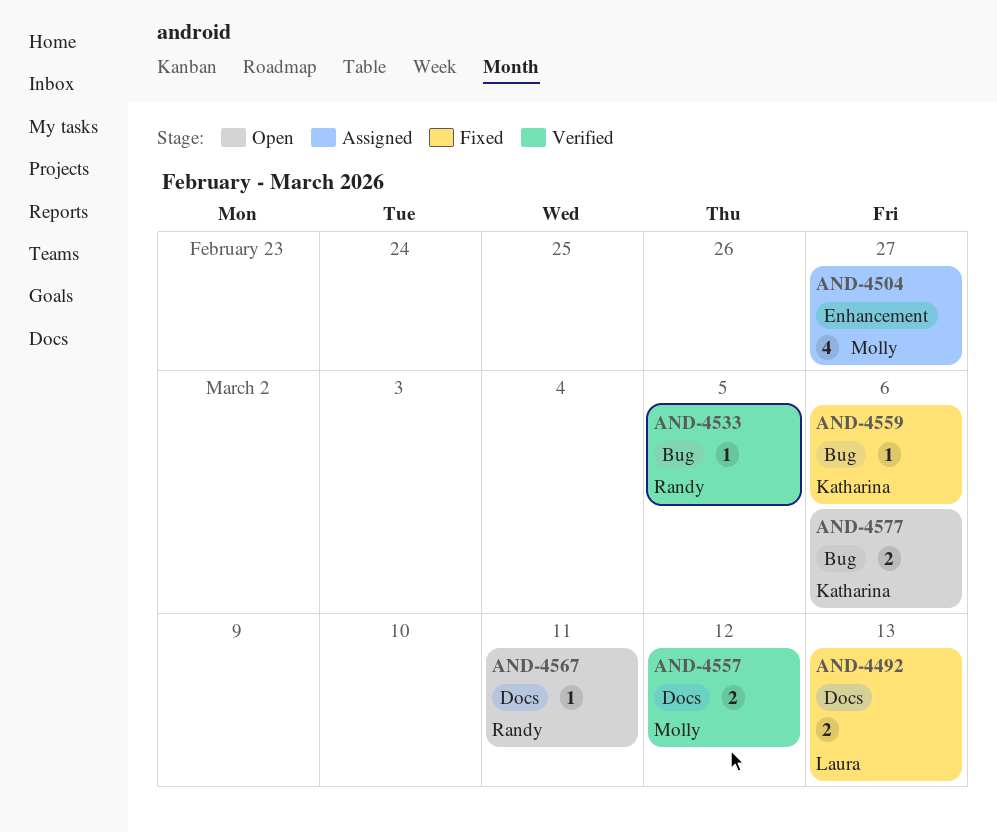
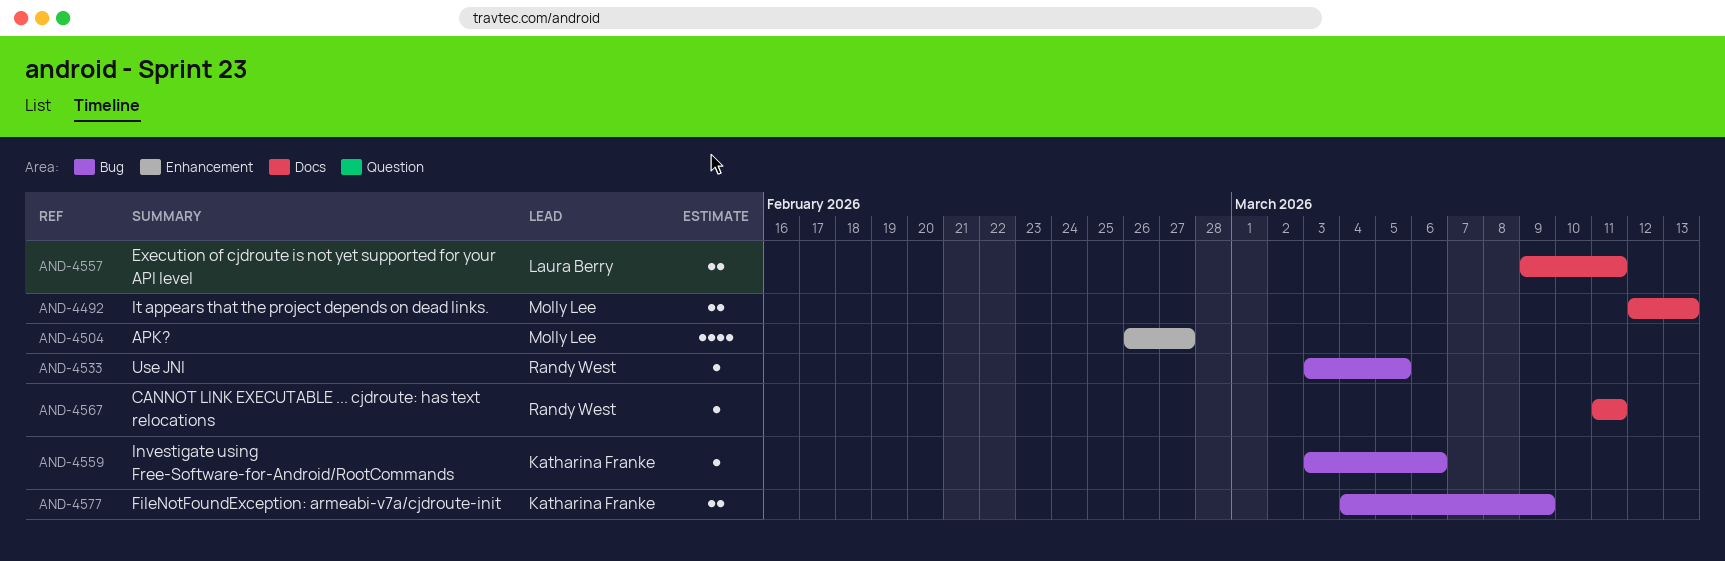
AND-4492, owner: Laura Berry -> Molly Lee
AND-4557, owner: Molly Lee -> Laura Berry
AND-4557, due: Mar 12 -> Mar 11
AND-4577, due: Mar 6 -> Mar 9

